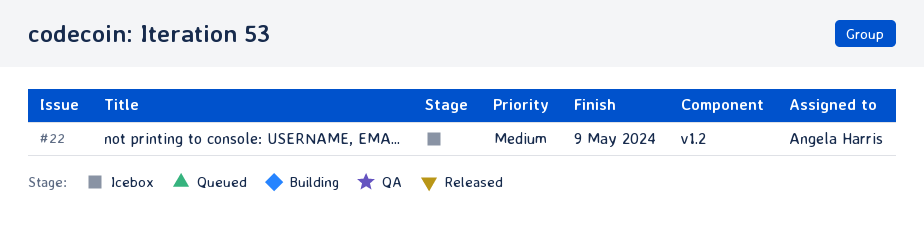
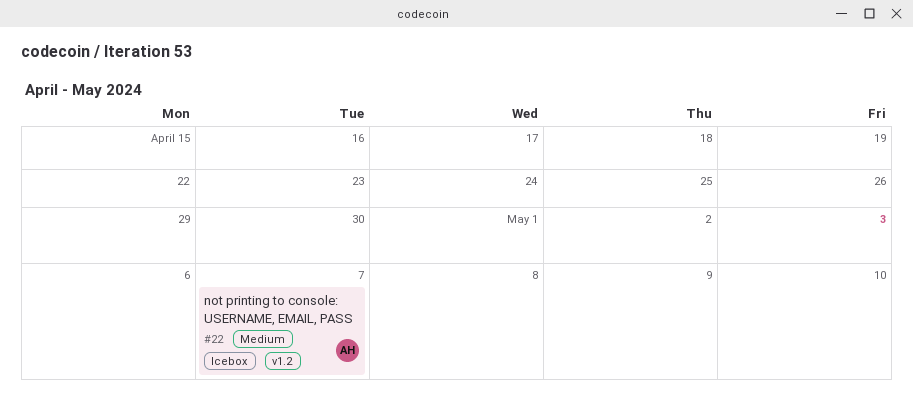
#22, due: May 9 -> May 7

